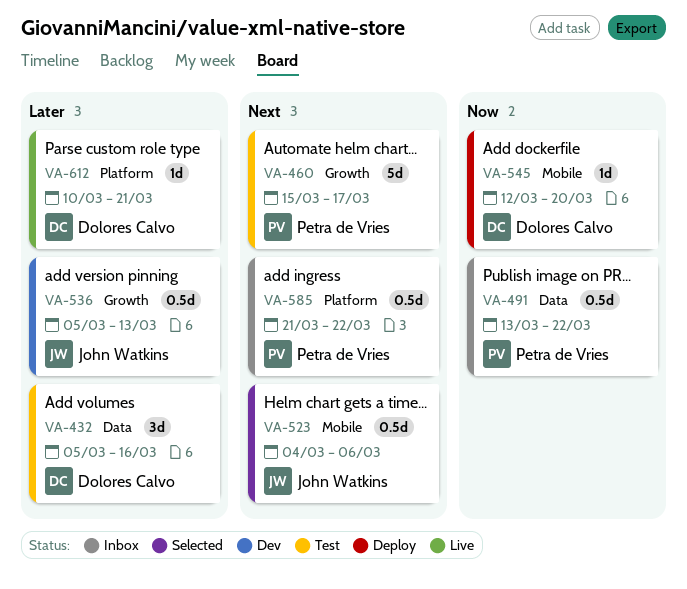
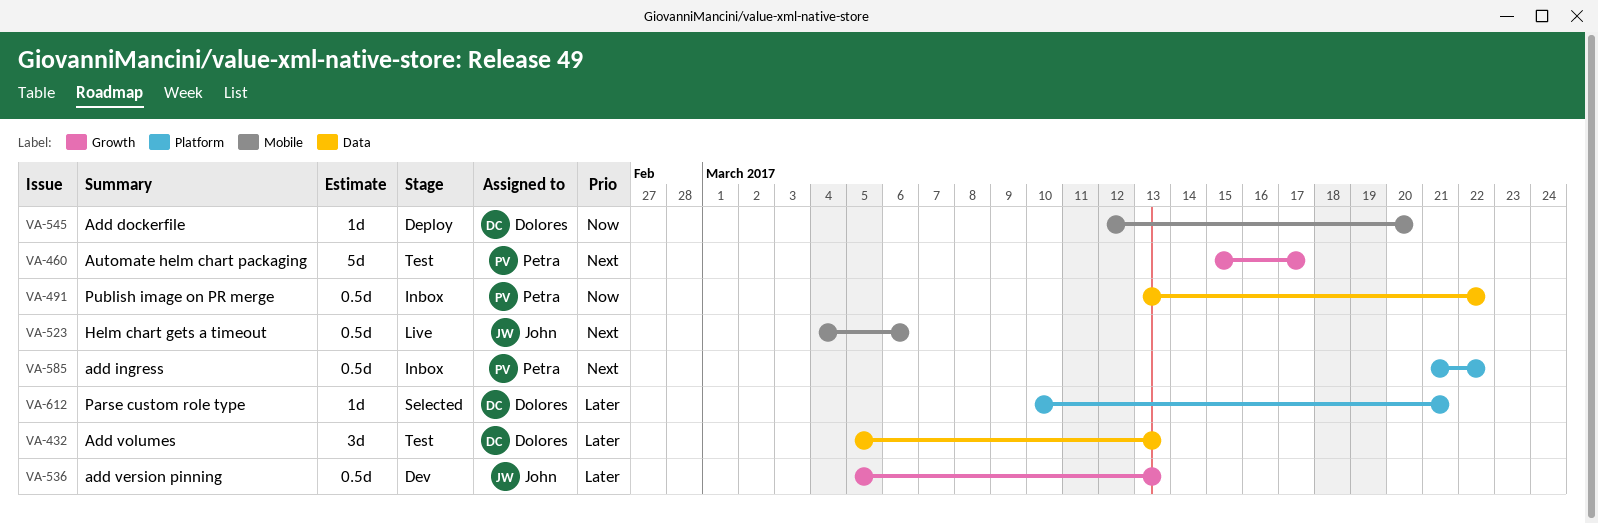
VA-432, due: Mar 16 -> Mar 13
VA-523, status: Selected -> Live
VA-612, status: Live -> Selected

